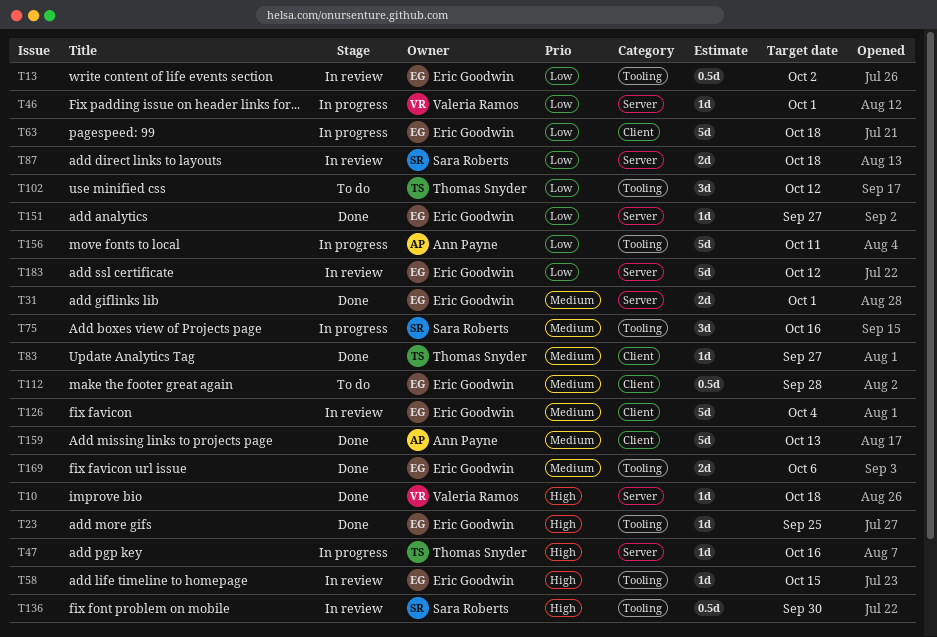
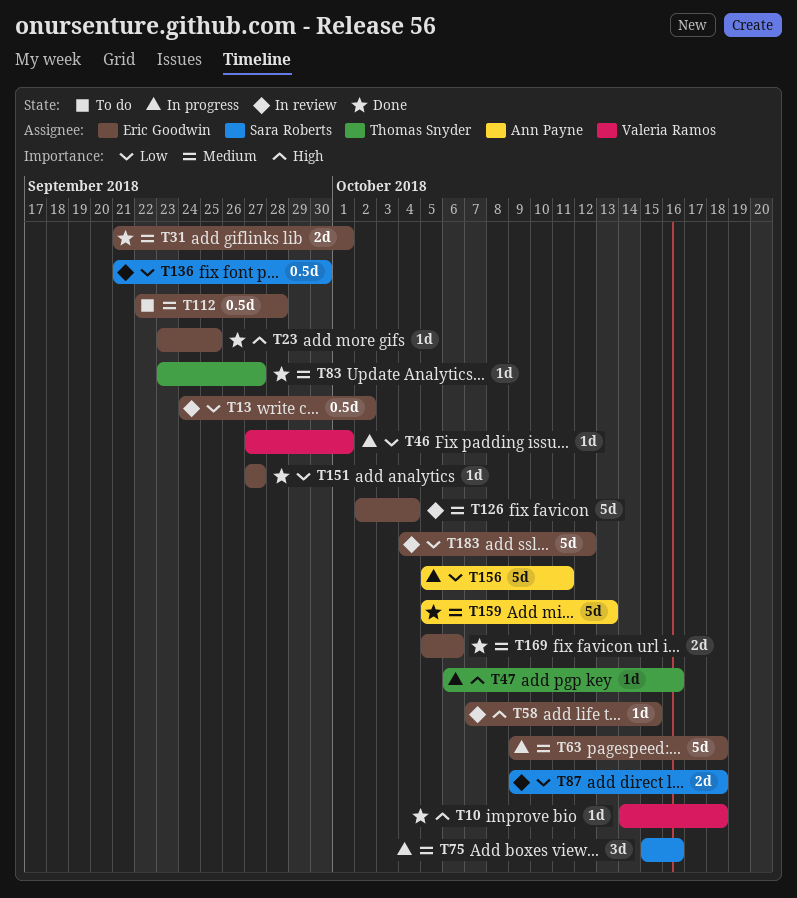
T63, priority: Low -> Medium
T102: present -> none
T136, priority: High -> Low

